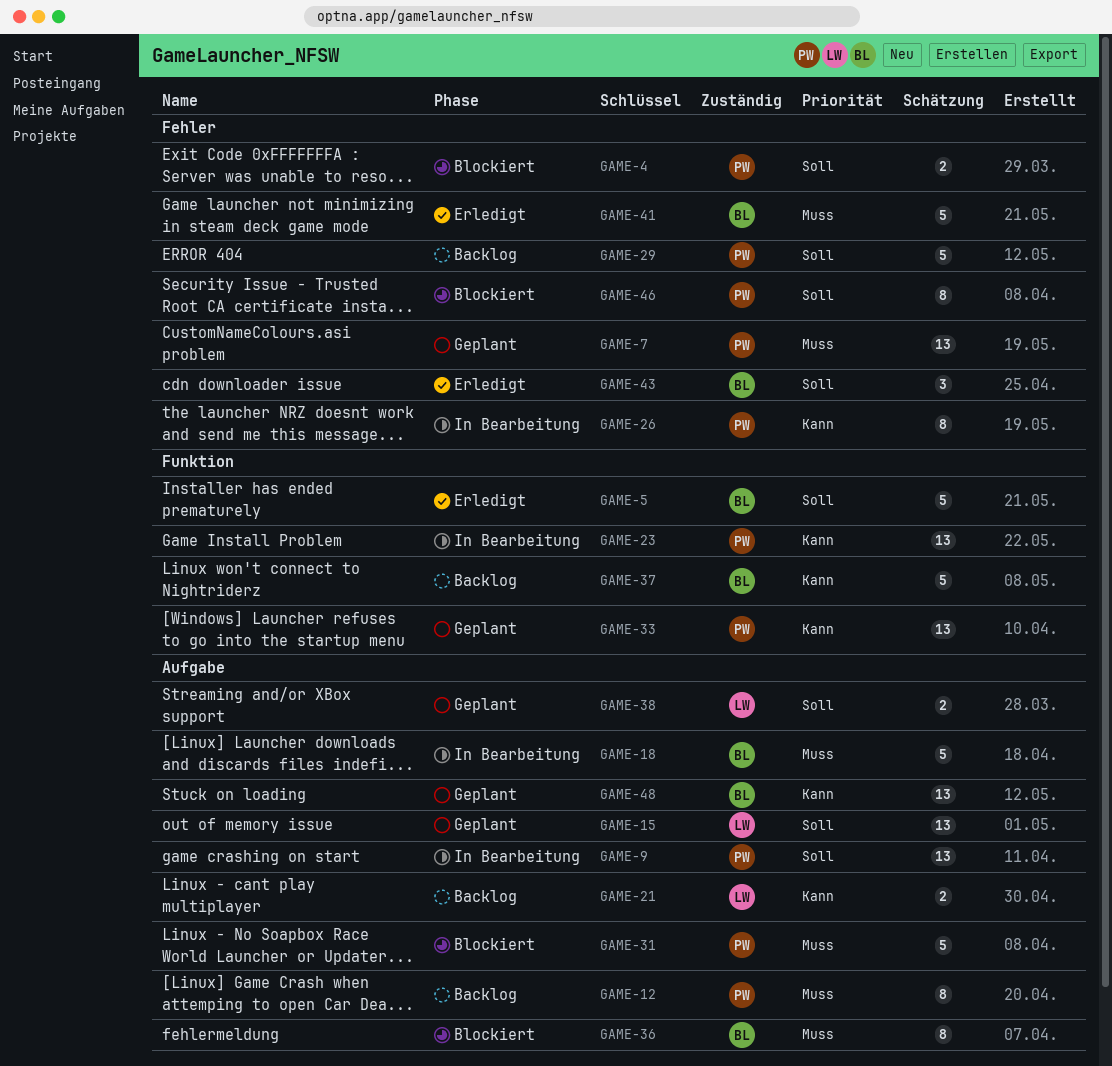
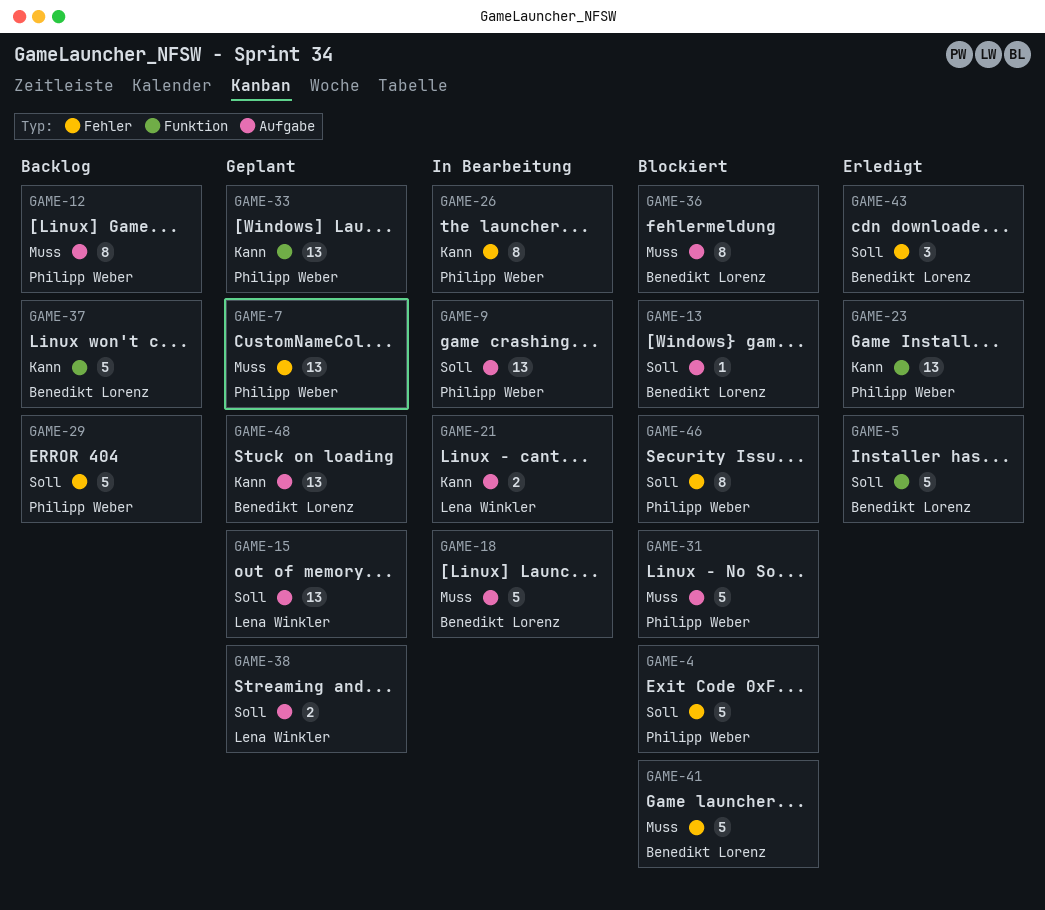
GAME-4, estimate: 2 -> 5
GAME-13: none -> present
GAME-21, status: Backlog -> In Bearbeitung
GAME-23, status: In Bearbeitung -> Erledigt
GAME-41, status: Erledigt -> Blockiert

